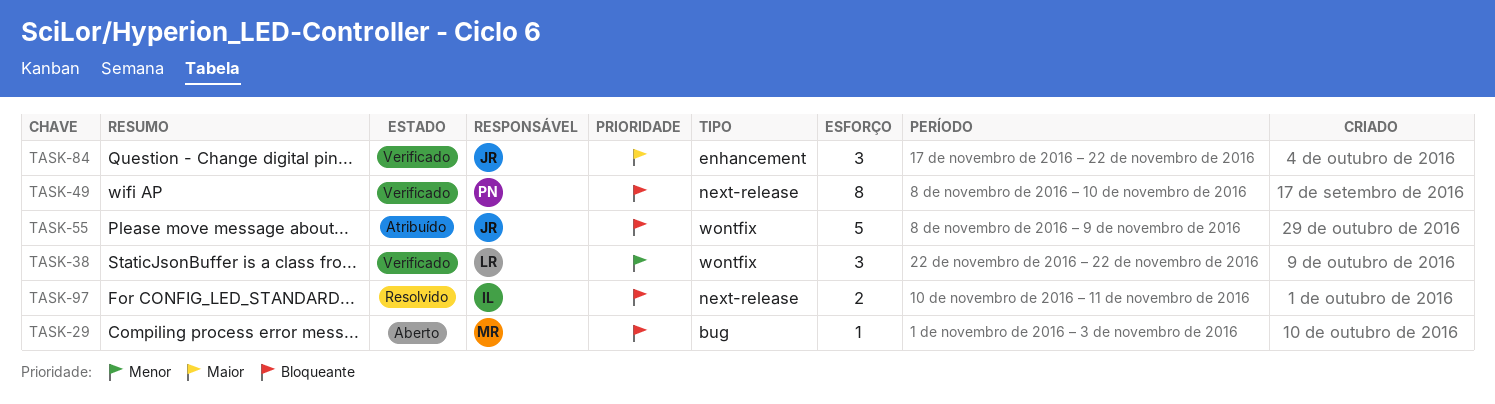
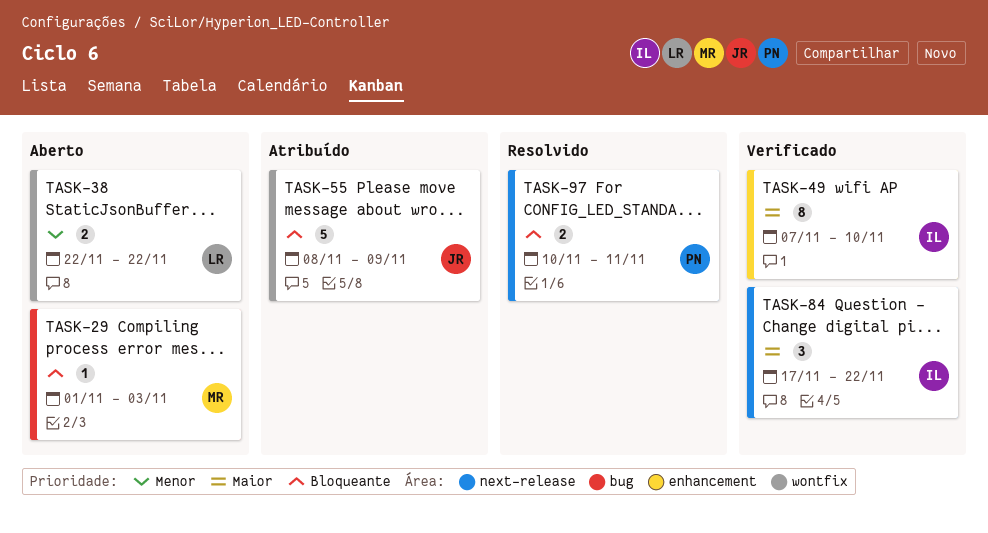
TASK-38, status: Verificado -> Aberto
TASK-38, estimate: 3 -> 2
TASK-49, owner: PN -> IL
TASK-49, priority: Bloqueante -> Maior
TASK-49, label: next-release -> enhancement
TASK-49, start: Nov 8 -> Nov 7
TASK-84, owner: JR -> IL
TASK-84, label: enhancement -> next-release
TASK-97, owner: IL -> PN

